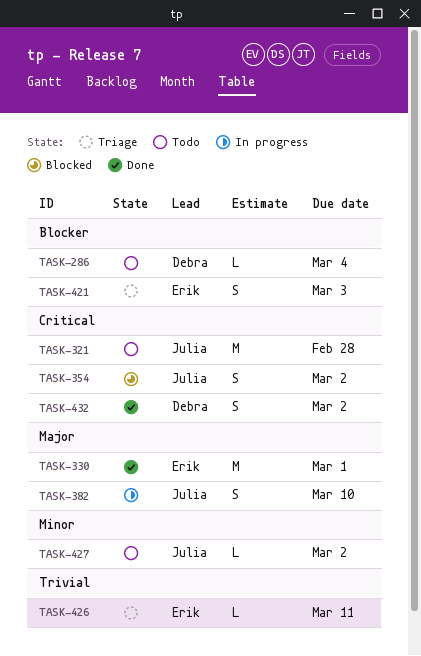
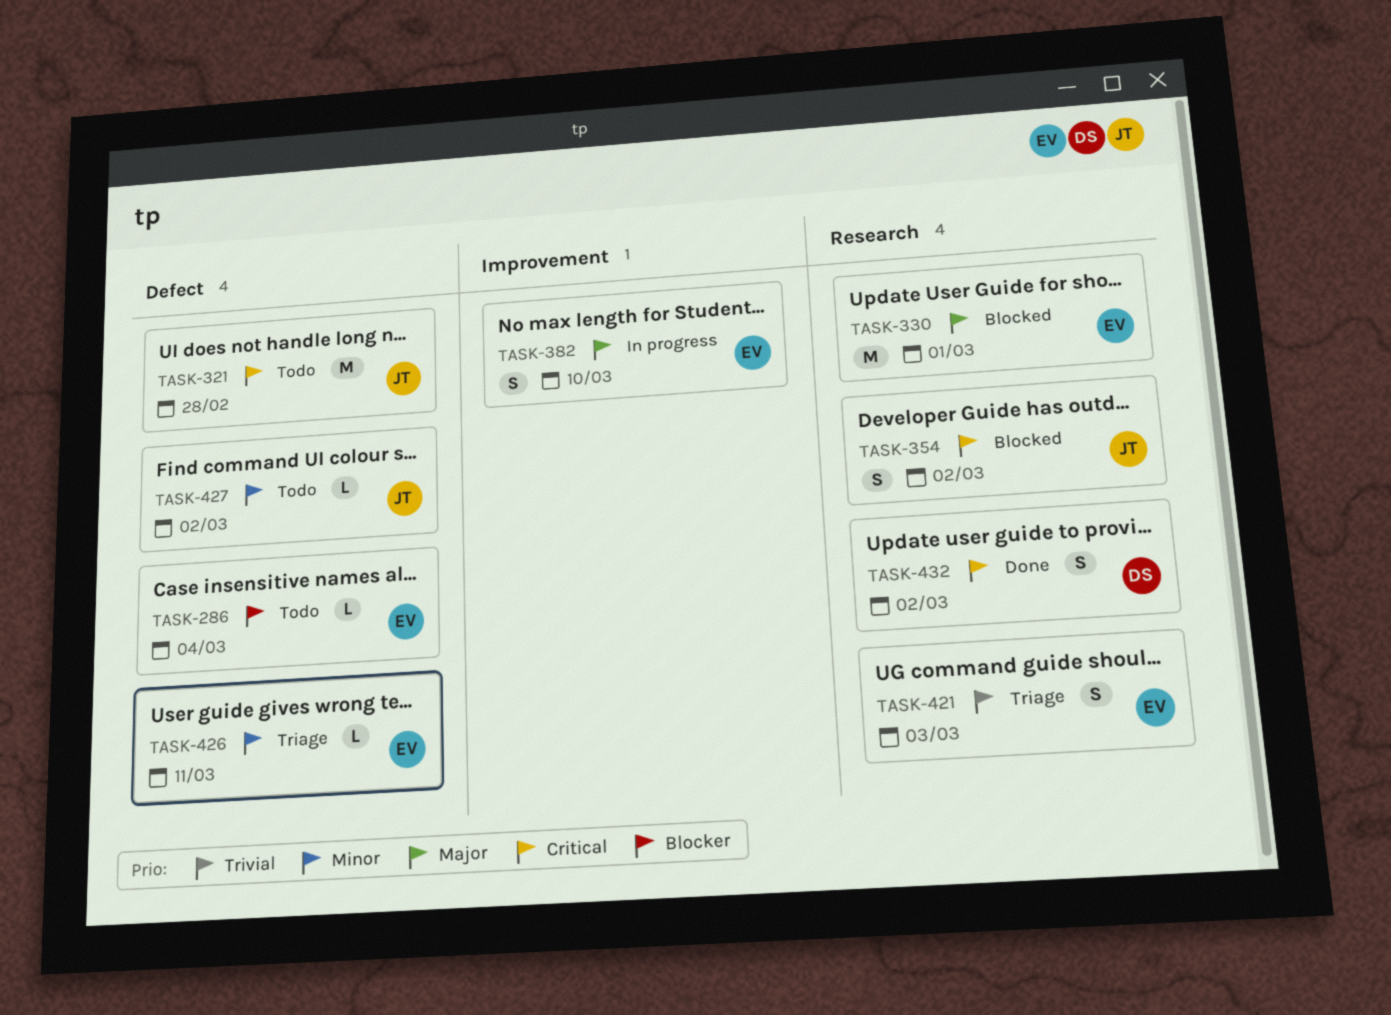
TASK-286, owner: Debra -> Erik
TASK-330, status: Done -> Blocked
TASK-382, owner: Julia -> Erik
TASK-421, priority: Blocker -> Trivial
TASK-426, priority: Trivial -> Minor

